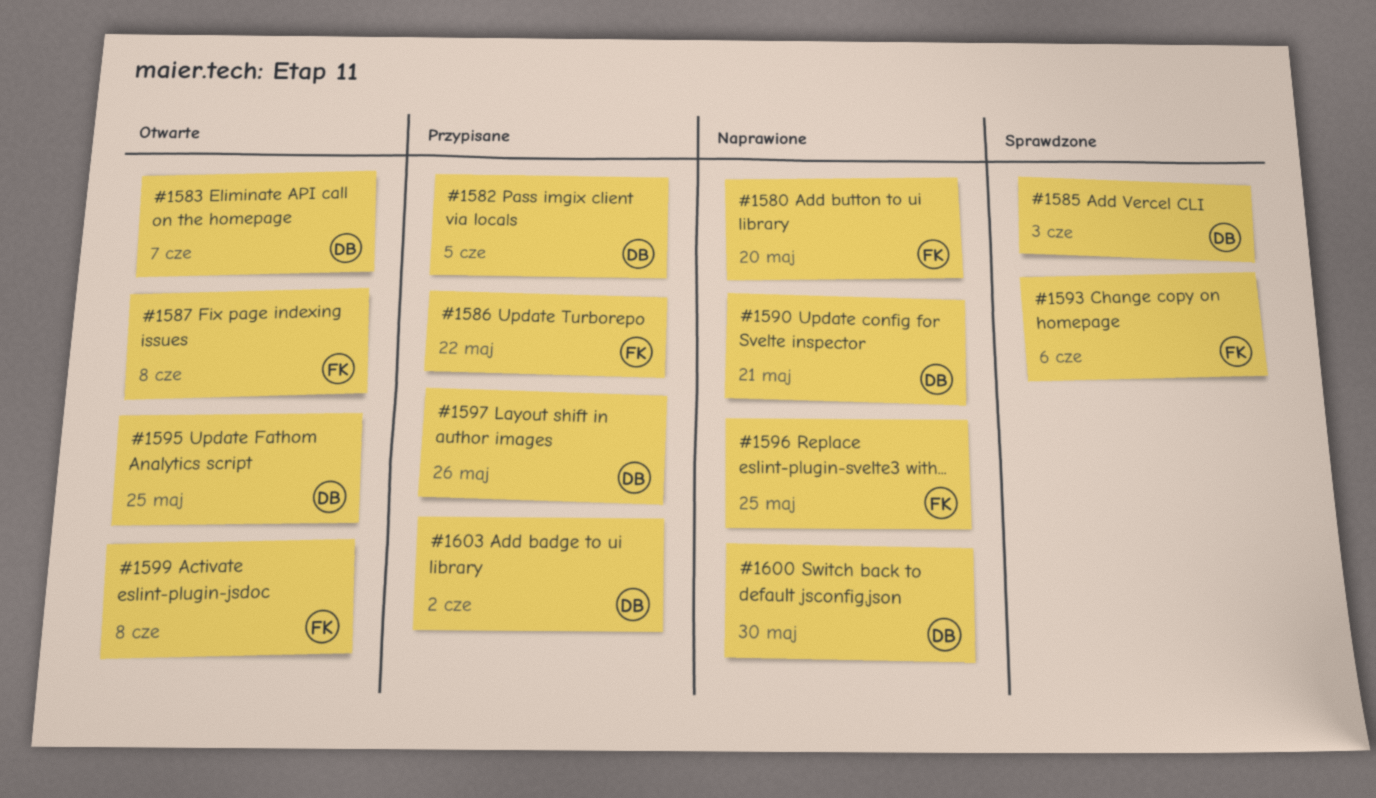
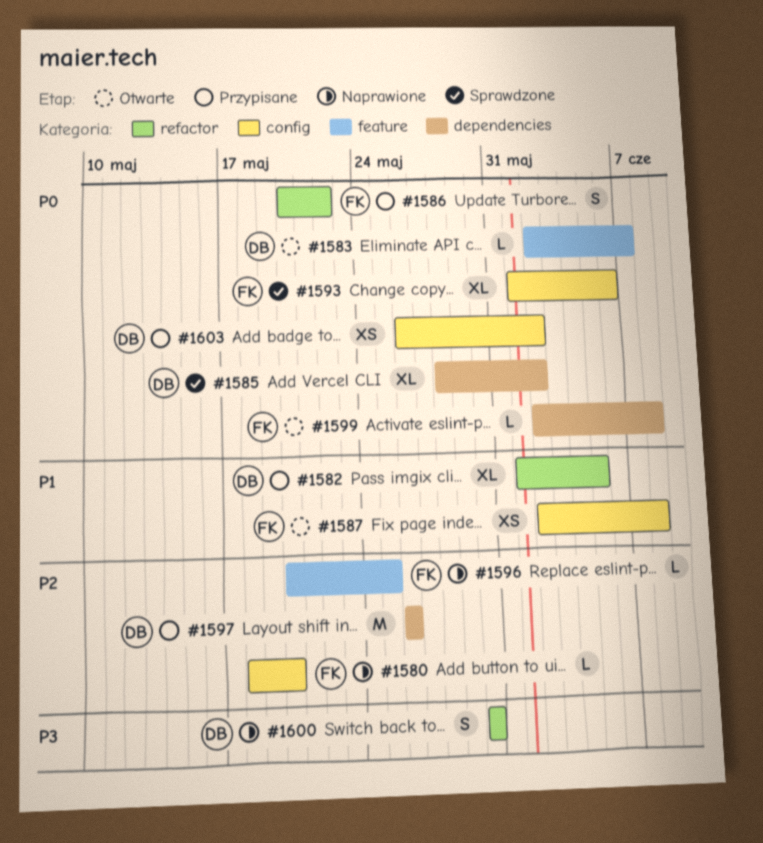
#1585, due: Jun 3 -> Jun 2
#1590: present -> none
#1595: present -> none

